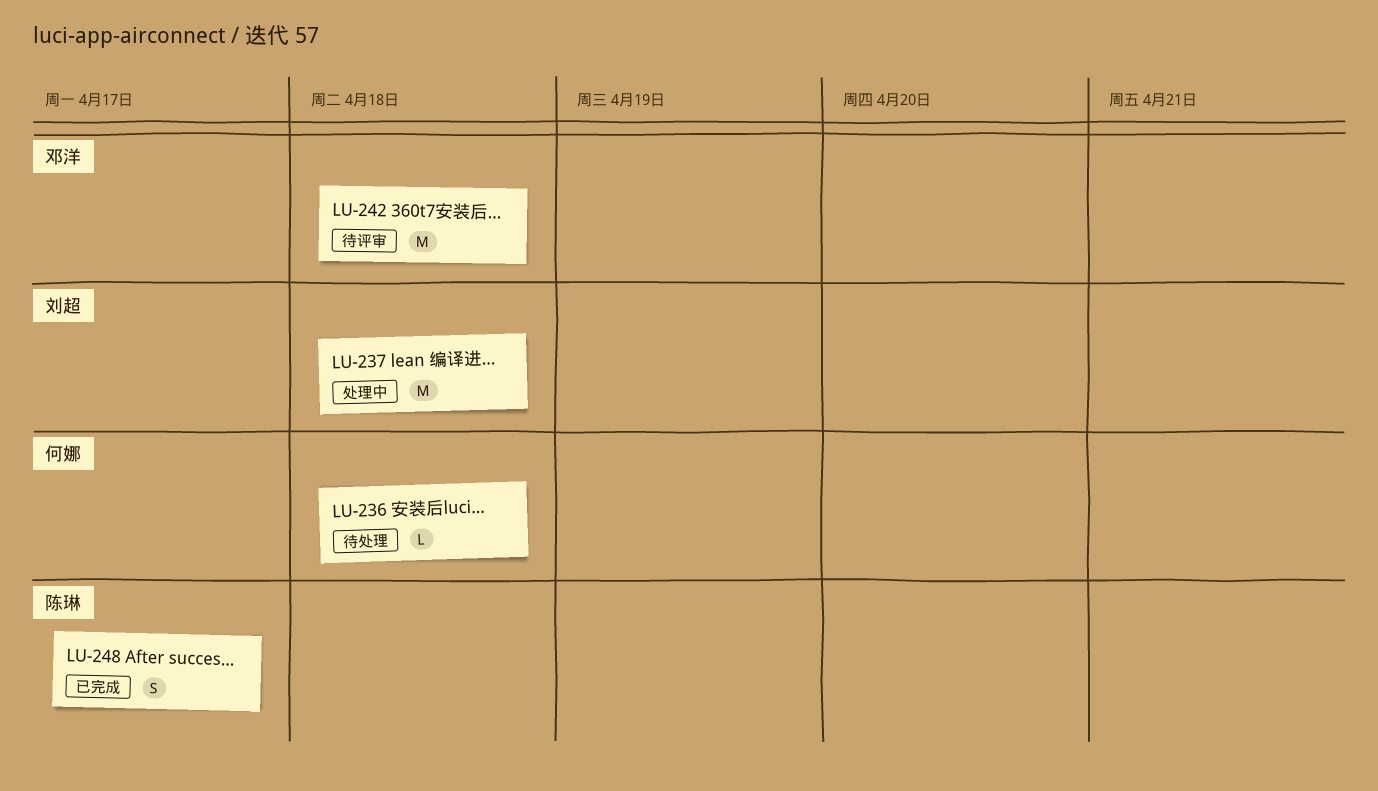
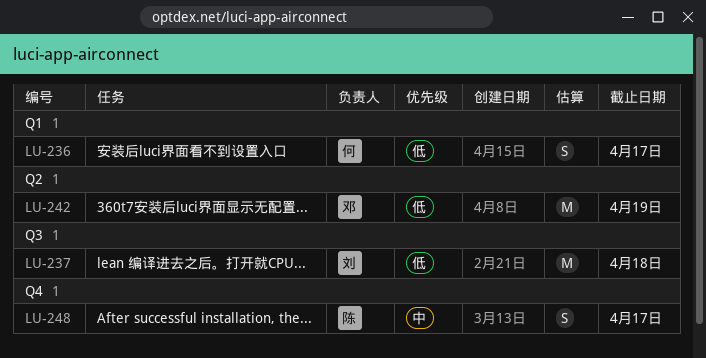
LU-236, estimate: L -> S
LU-236, due: Apr 18 -> Apr 17
LU-242, due: Apr 18 -> Apr 19

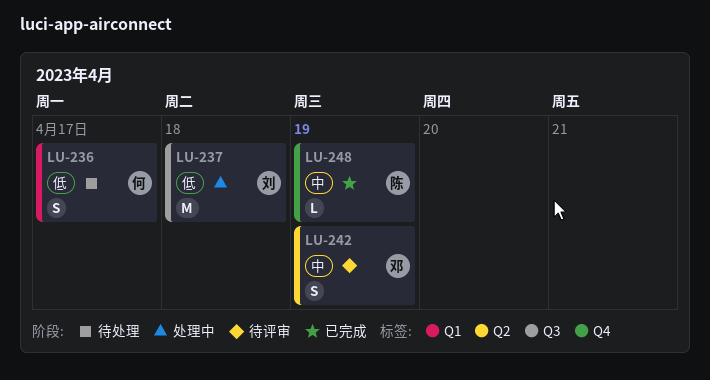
LU-242, priority: 低 -> 中
LU-242, estimate: M -> S
LU-248, estimate: S -> L
LU-248, due: Apr 17 -> Apr 19

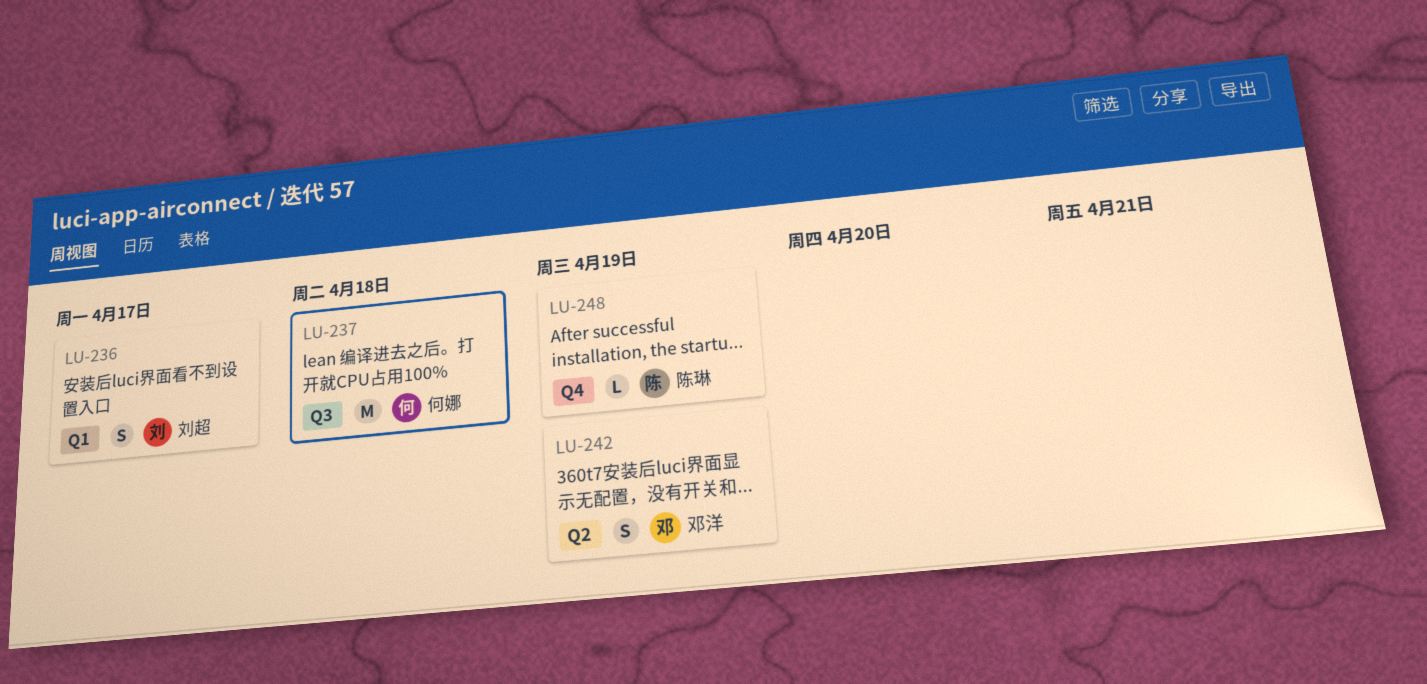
LU-236, owner: 何娜 -> 刘超
LU-237, owner: 刘超 -> 何娜

